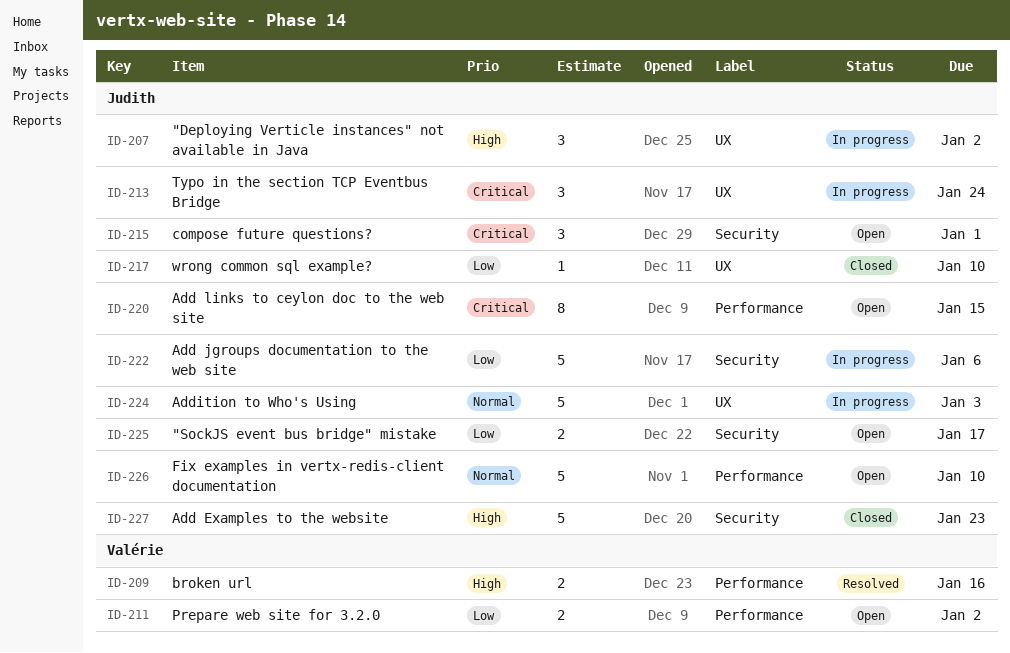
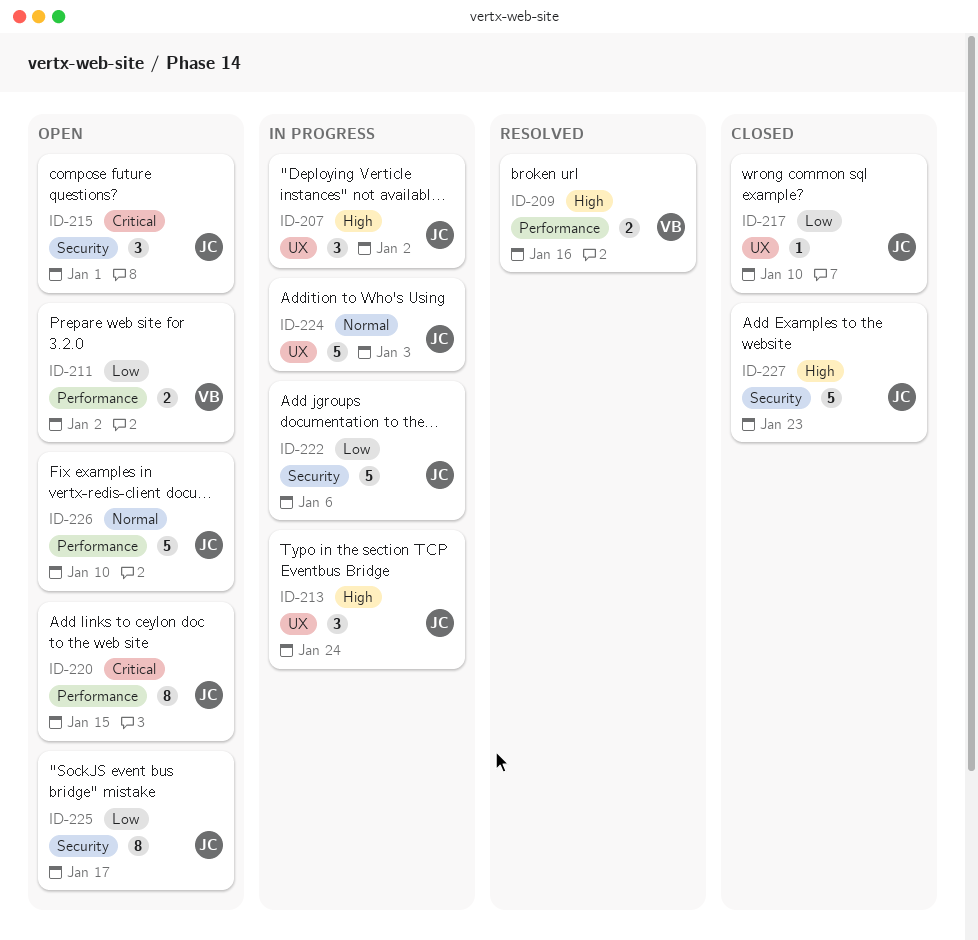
ID-213, priority: Critical -> High
ID-225, estimate: 2 -> 8

